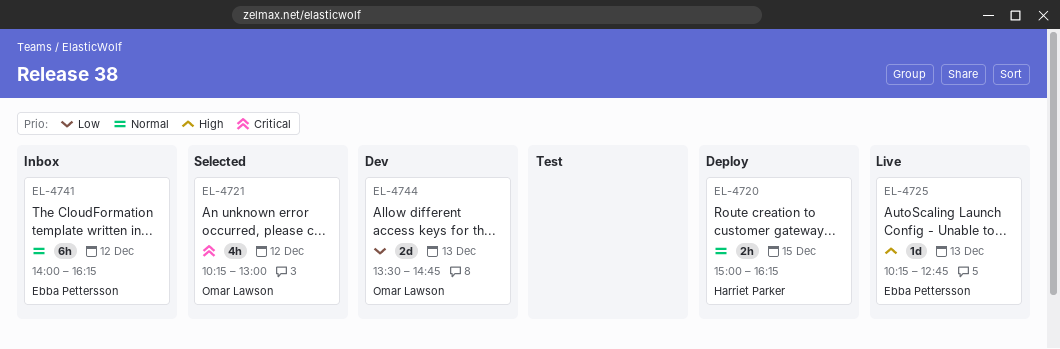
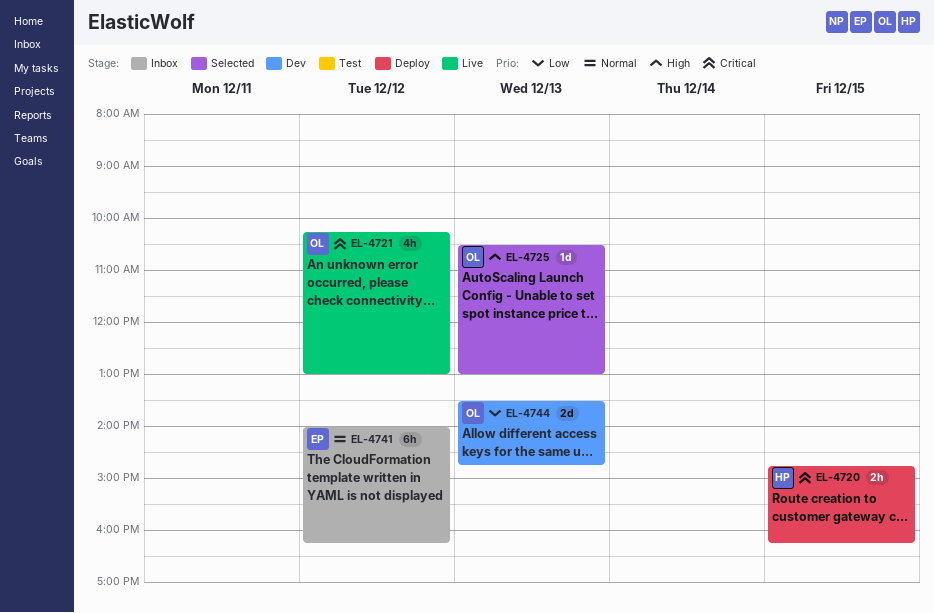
EL-4720, priority: Normal -> Critical
EL-4720, begins: 15:00 -> 14:45
EL-4721, status: Selected -> Live
EL-4725, status: Live -> Selected
EL-4725, owner: Ebba Pettersson -> Omar Lawson
EL-4725, begins: 10:15 -> 10:30
EL-4725, ends: 12:45 -> 13:00

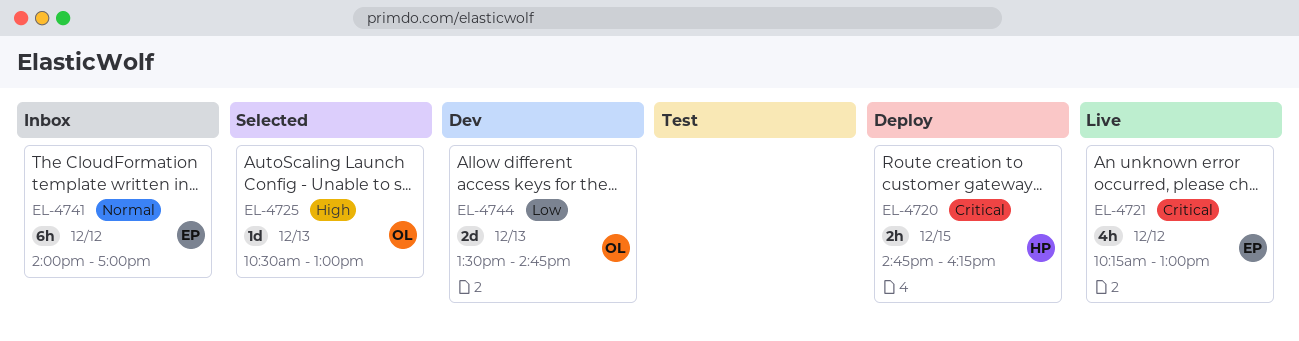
EL-4721, owner: OL -> EP
EL-4741, ends: 16:15 -> 17:00

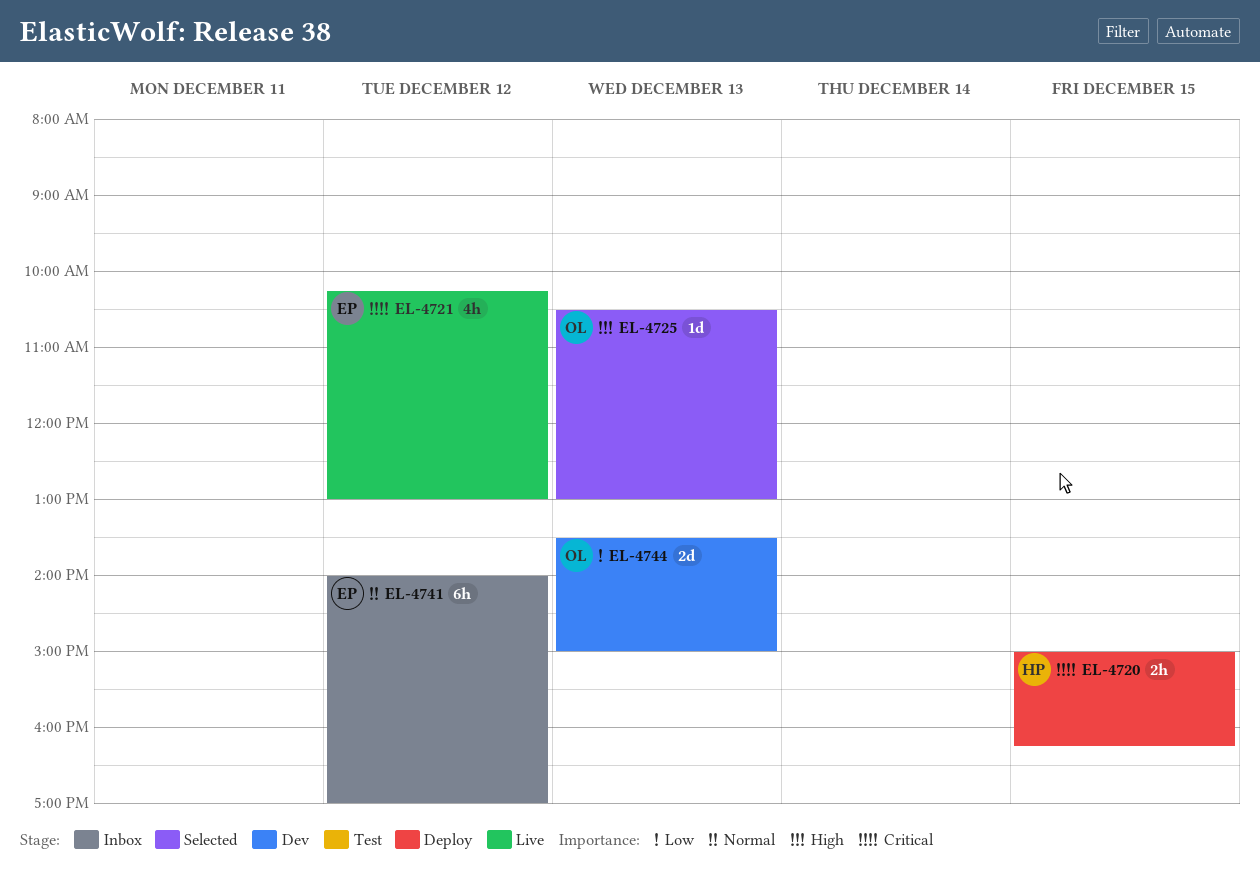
EL-4720, begins: 14:45 -> 15:00
EL-4744, ends: 14:45 -> 15:00

